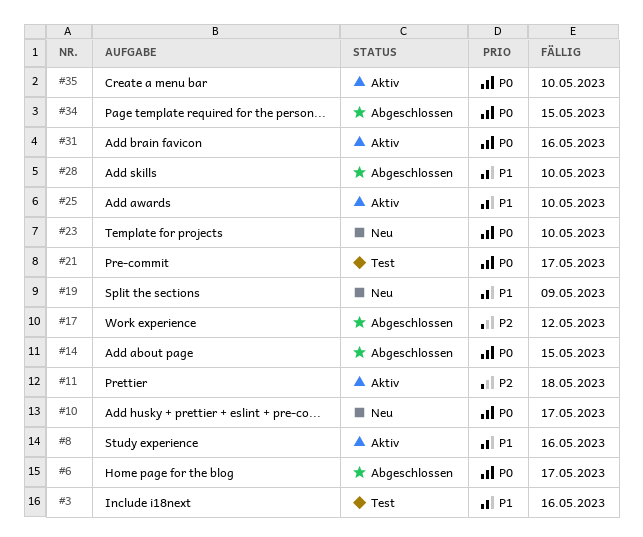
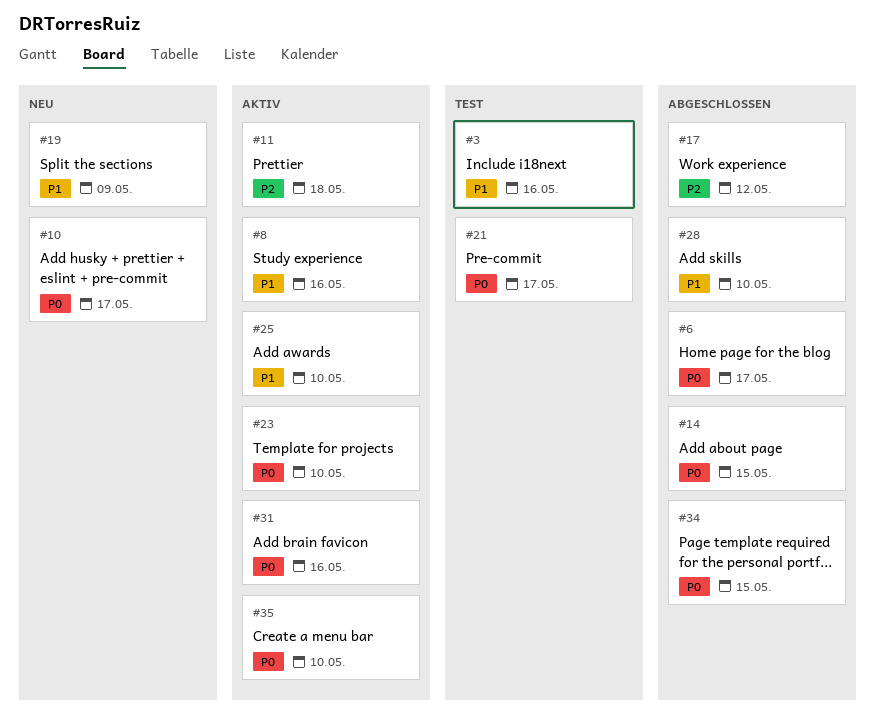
#23, status: Neu -> Aktiv

